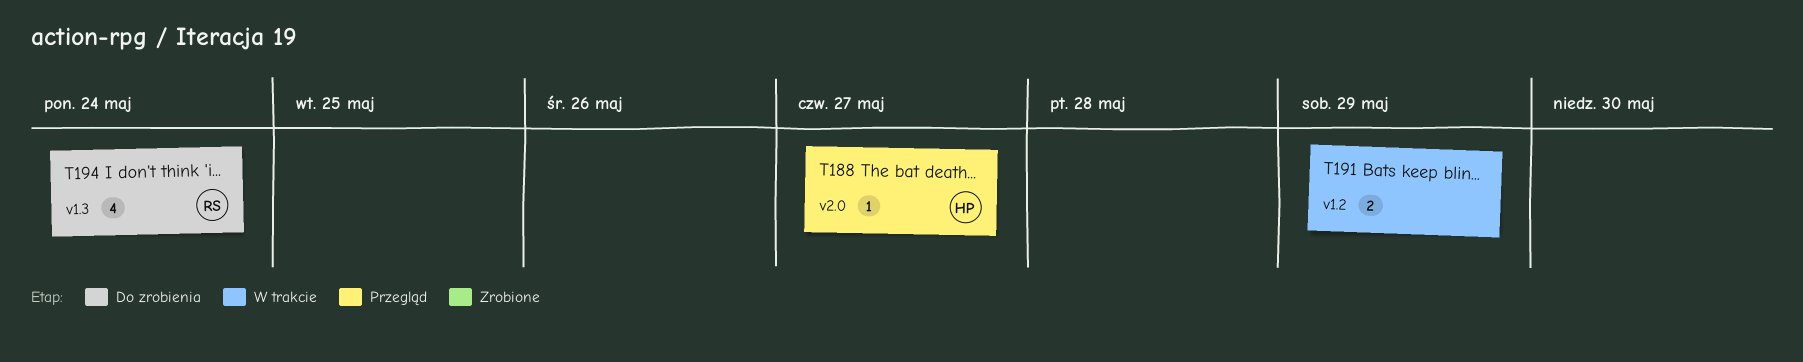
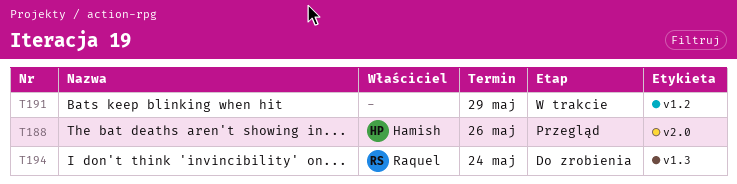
T188, due: May 27 -> May 26

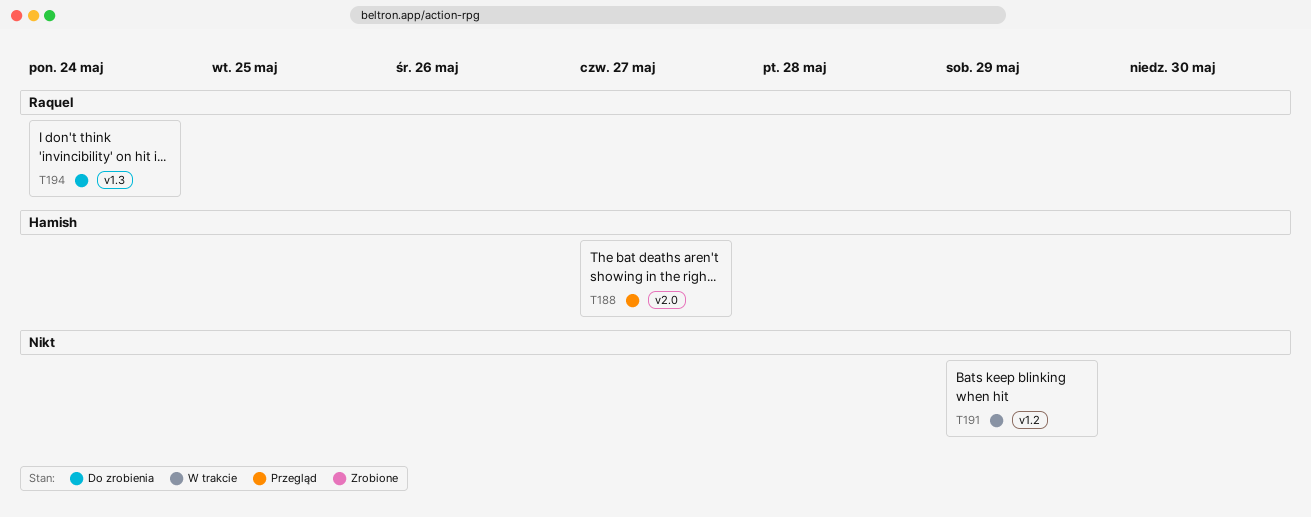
T188, due: May 26 -> May 27

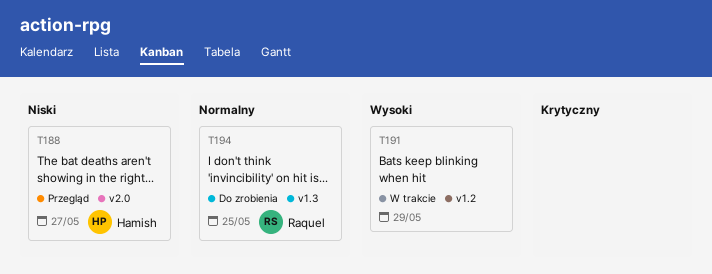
T194, due: May 24 -> May 25

